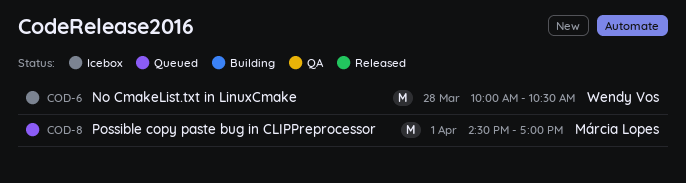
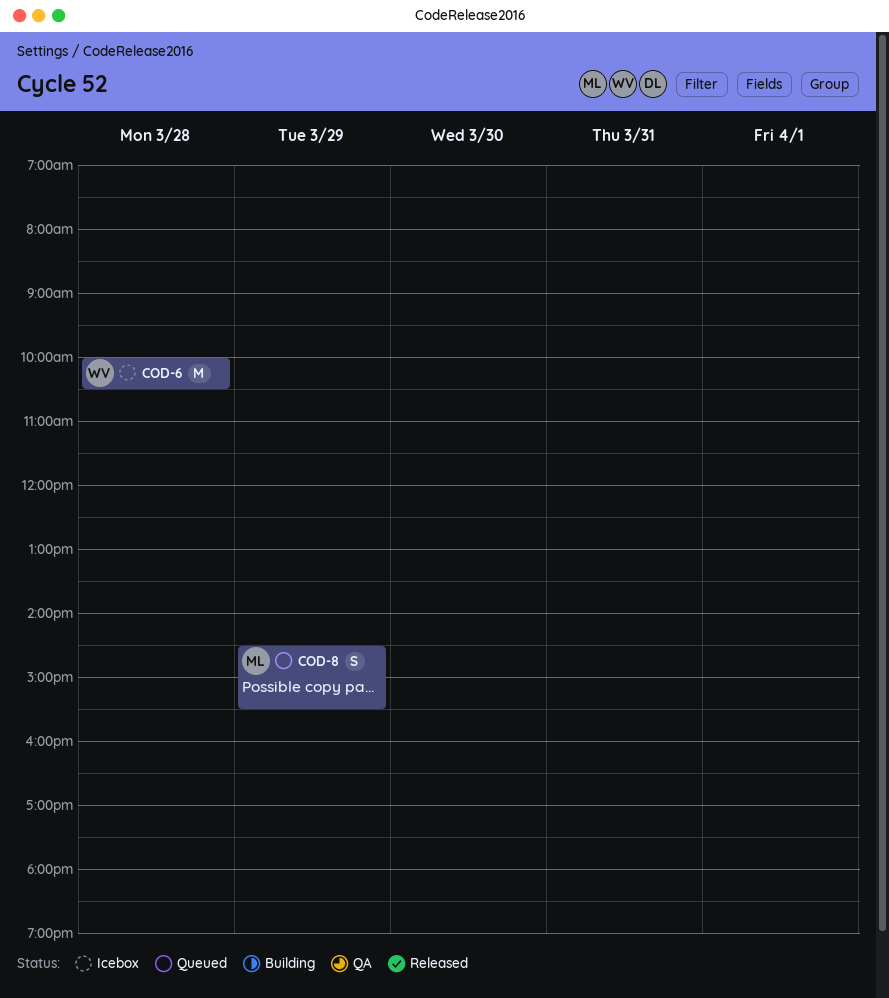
COD-8, estimate: M -> S
COD-8, day: Apr 1 -> Mar 29
COD-8, ends: 17:00 -> 15:30

